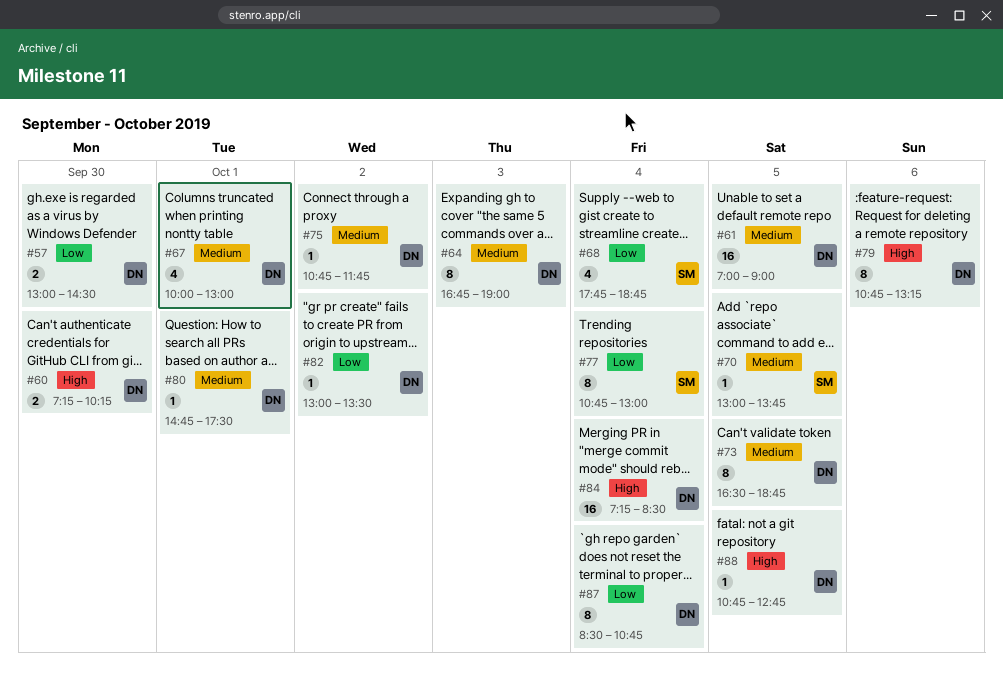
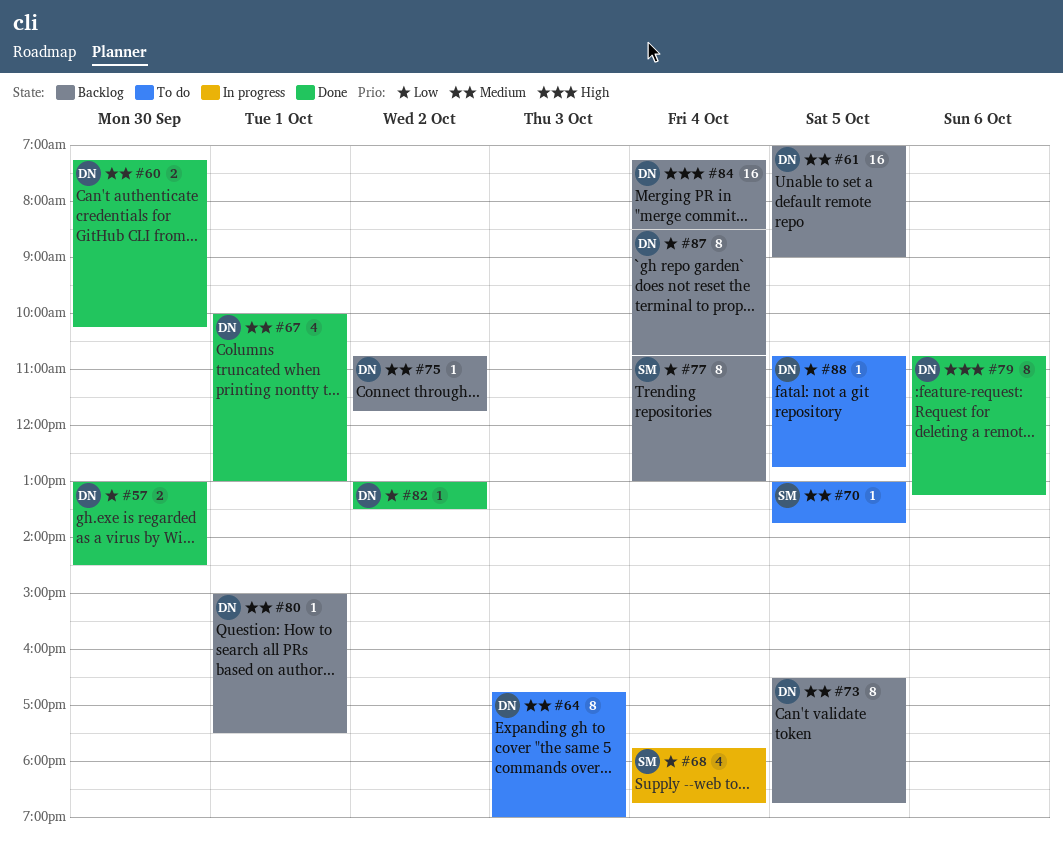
#60, priority: High -> Medium
#80, begins: 14:45 -> 15:00
#88, priority: High -> Low

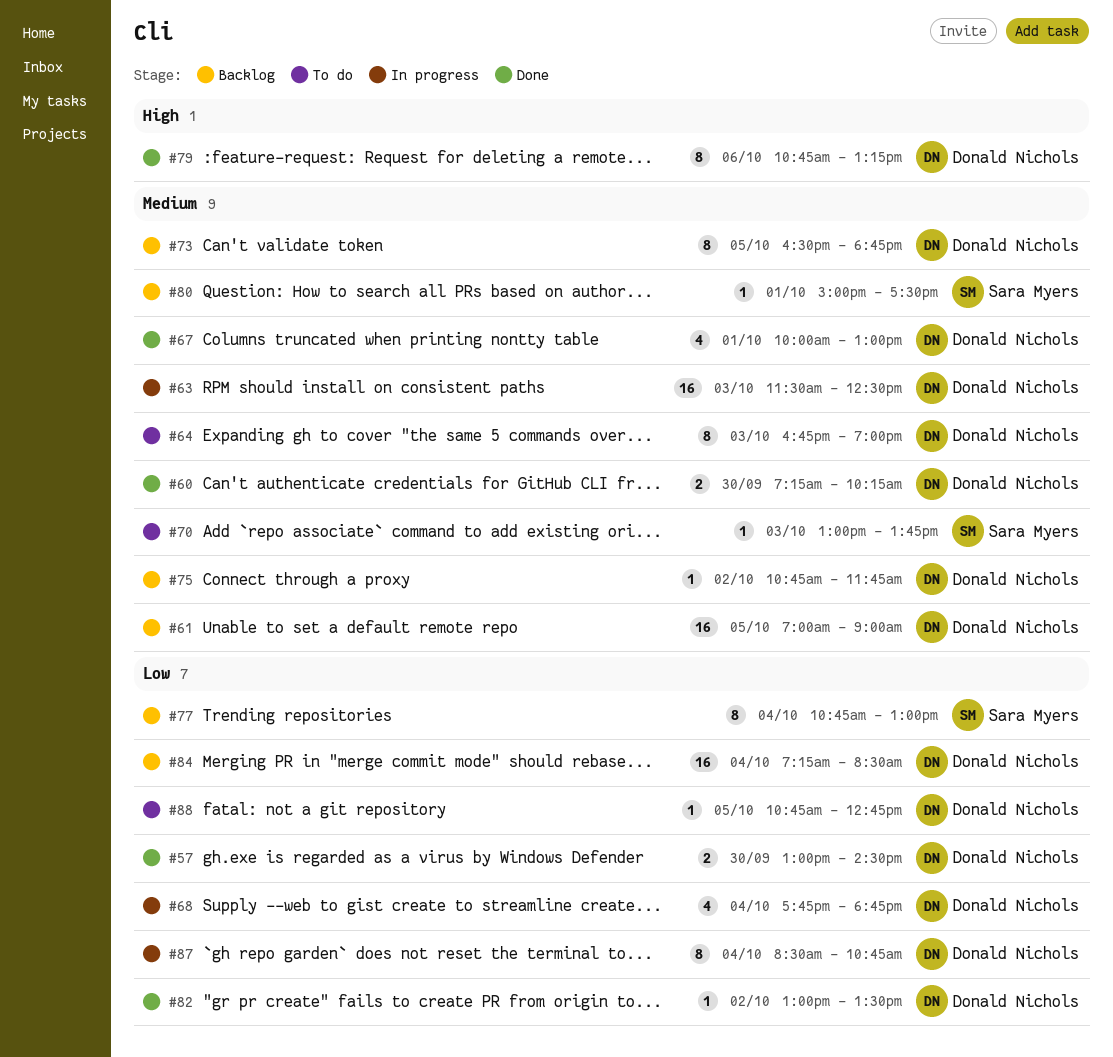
#63: none -> present
#68, owner: Sara Myers -> Donald Nichols
#70, day: Oct 5 -> Oct 3
#80, owner: Donald Nichols -> Sara Myers
#84, priority: High -> Low
#87, status: Backlog -> In progress

